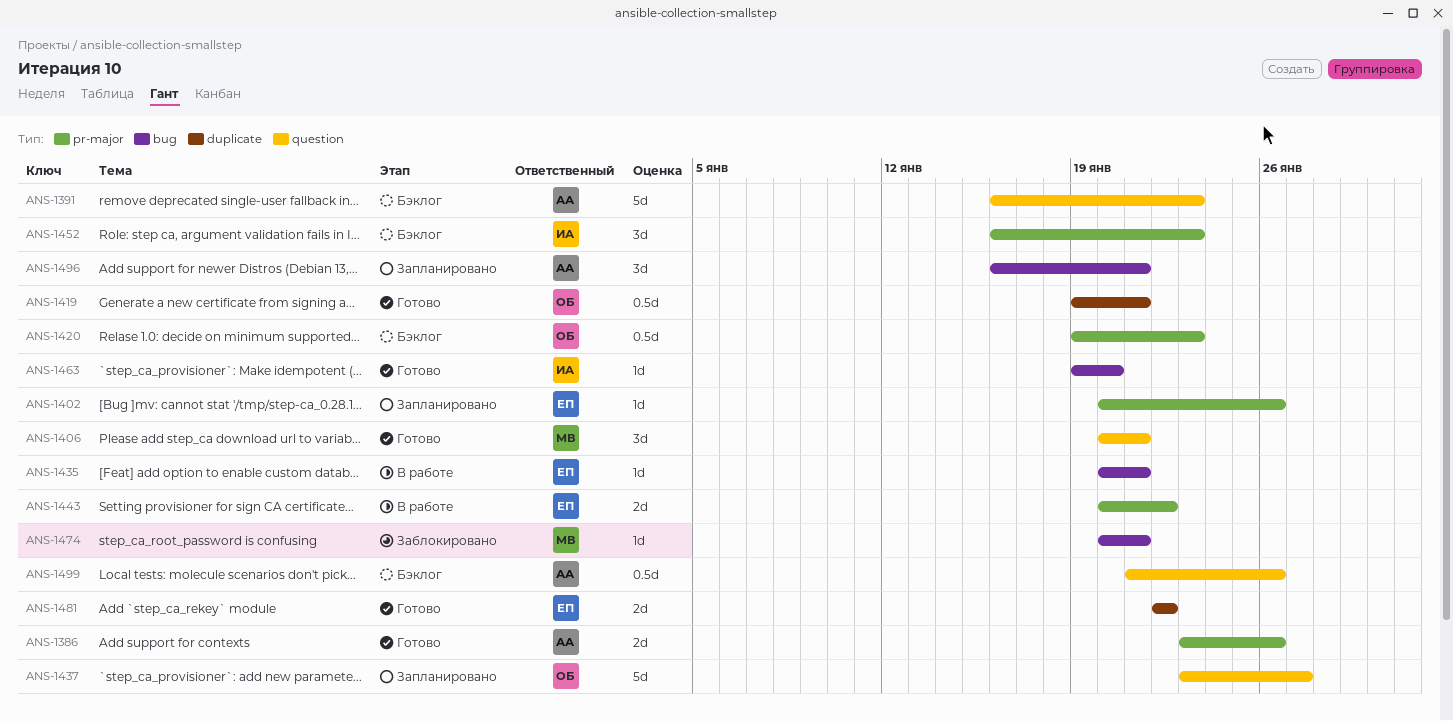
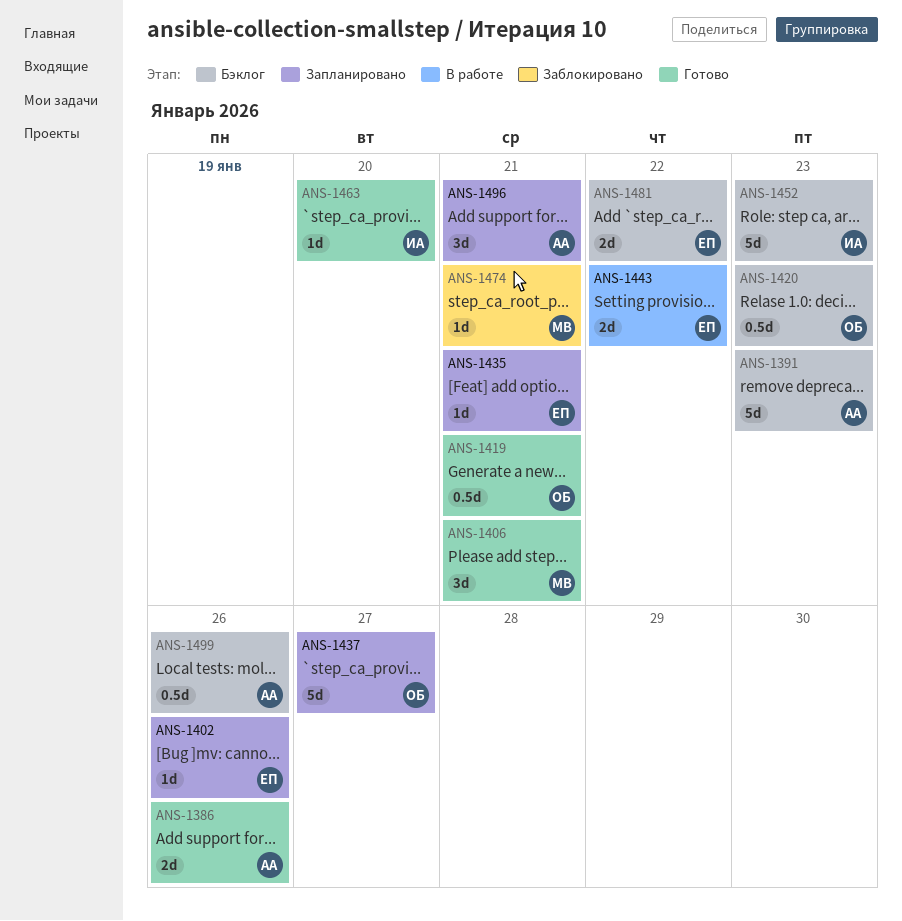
ANS-1435, status: В работе -> Запланировано
ANS-1452, estimate: 3d -> 5d
ANS-1481, status: Готово -> Бэклог

